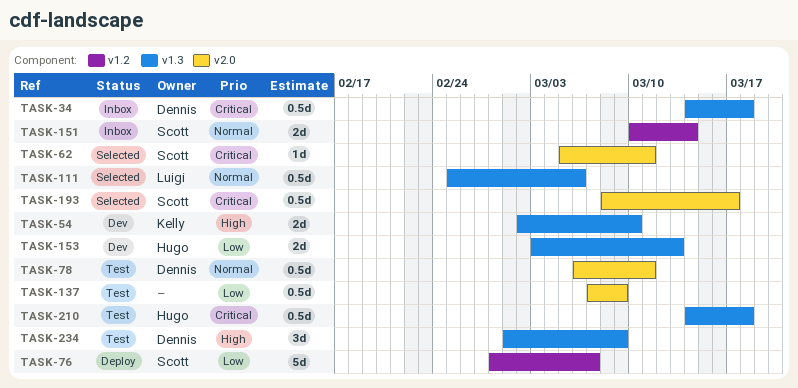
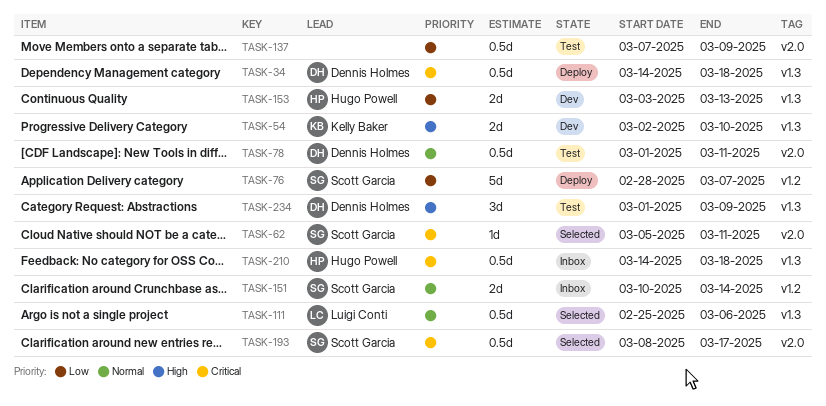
TASK-34, status: Inbox -> Deploy
TASK-78, start: Mar 6 -> Mar 1
TASK-210, status: Test -> Inbox

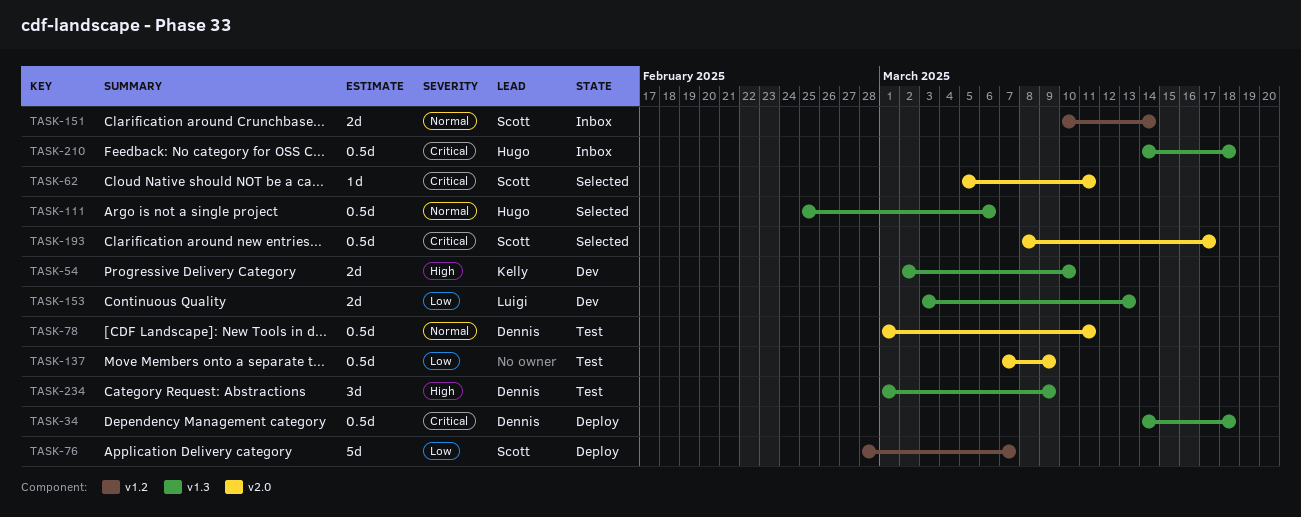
TASK-111, owner: Luigi Conti -> Hugo Powell
TASK-153, owner: Hugo Powell -> Luigi Conti

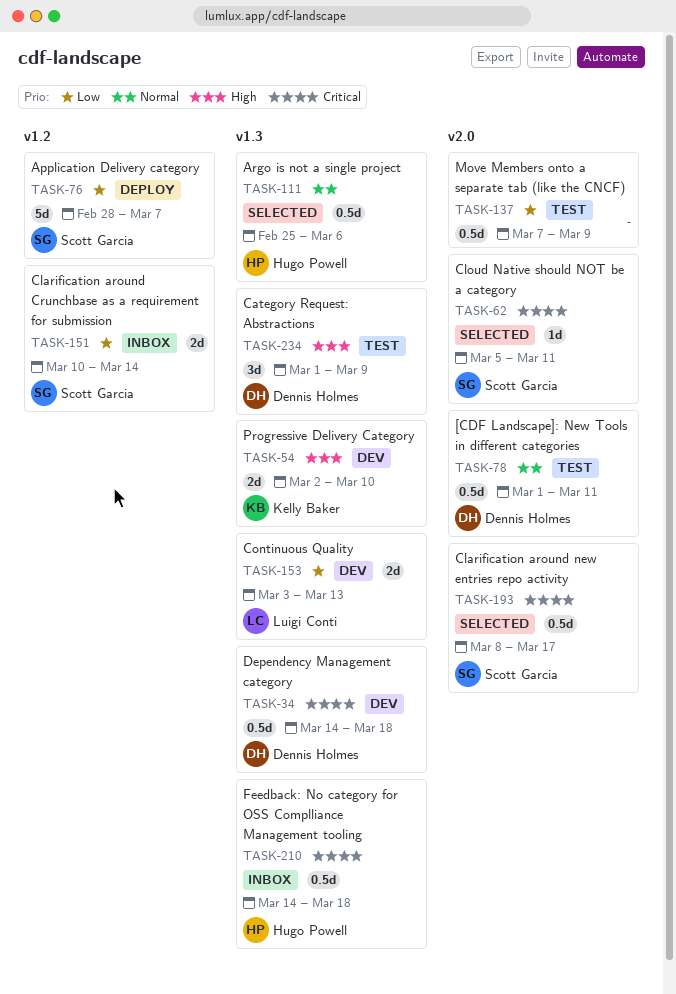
TASK-34, status: Deploy -> Dev
TASK-151, priority: Normal -> Low

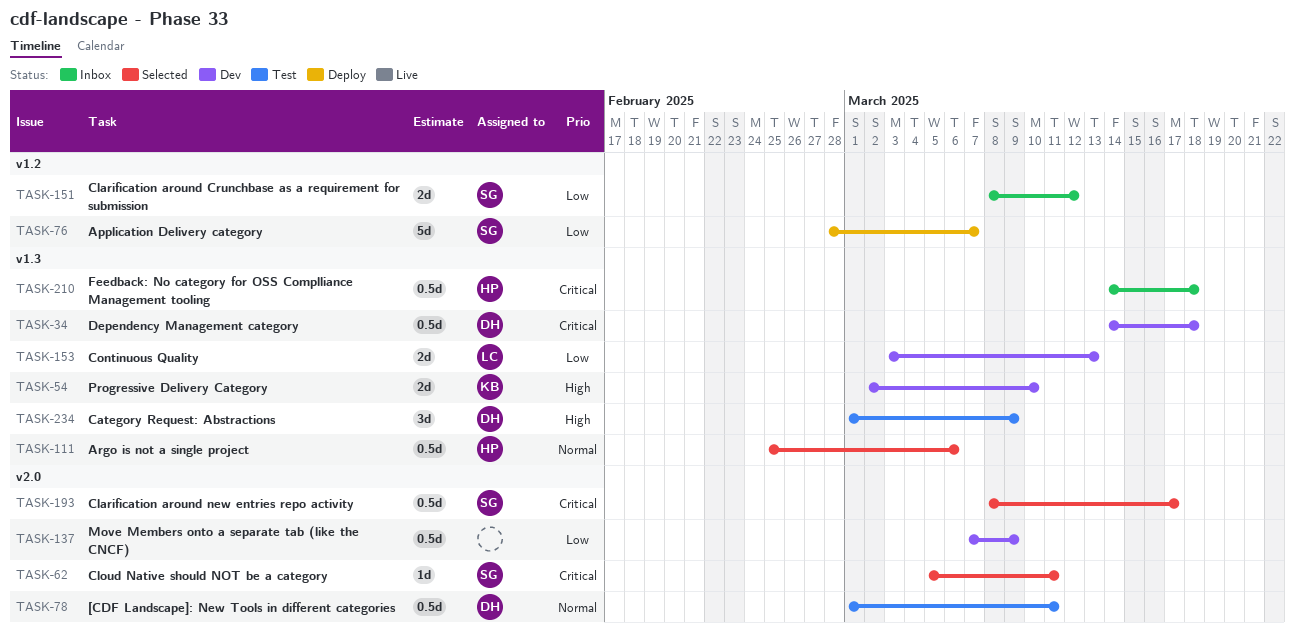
TASK-137, status: Test -> Dev
TASK-151, start: Mar 10 -> Mar 8
TASK-151, due: Mar 14 -> Mar 12

